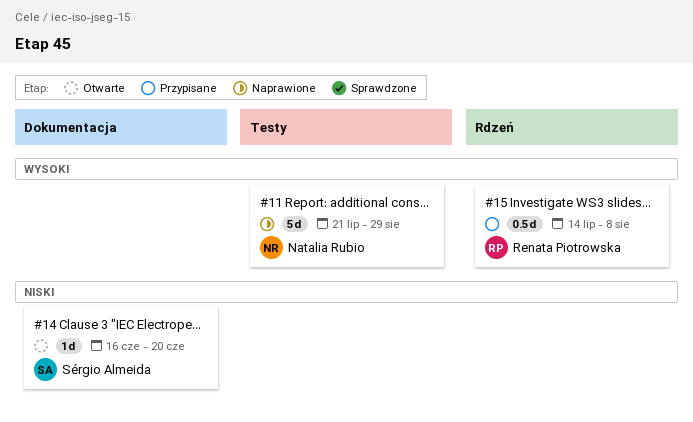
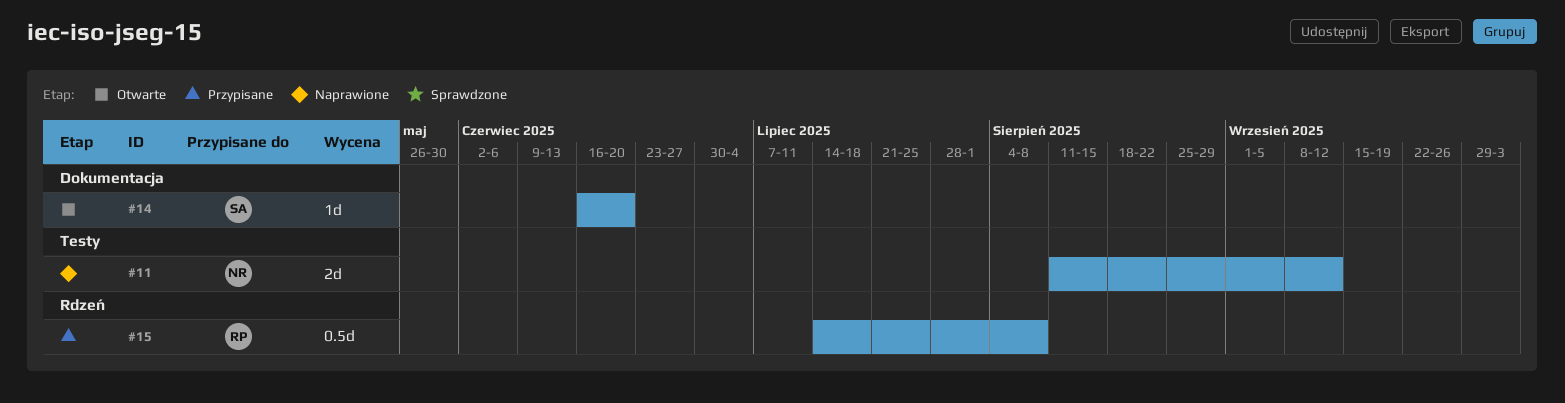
#11, estimate: 5d -> 2d
#11, start: Jul 21 -> Aug 11
#11, due: Aug 29 -> Sep 12

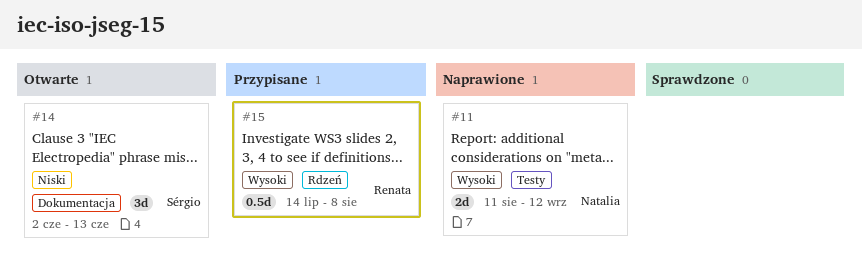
#14, estimate: 1d -> 3d
#14, start: Jun 16 -> Jun 2
#14, due: Jun 20 -> Jun 13

